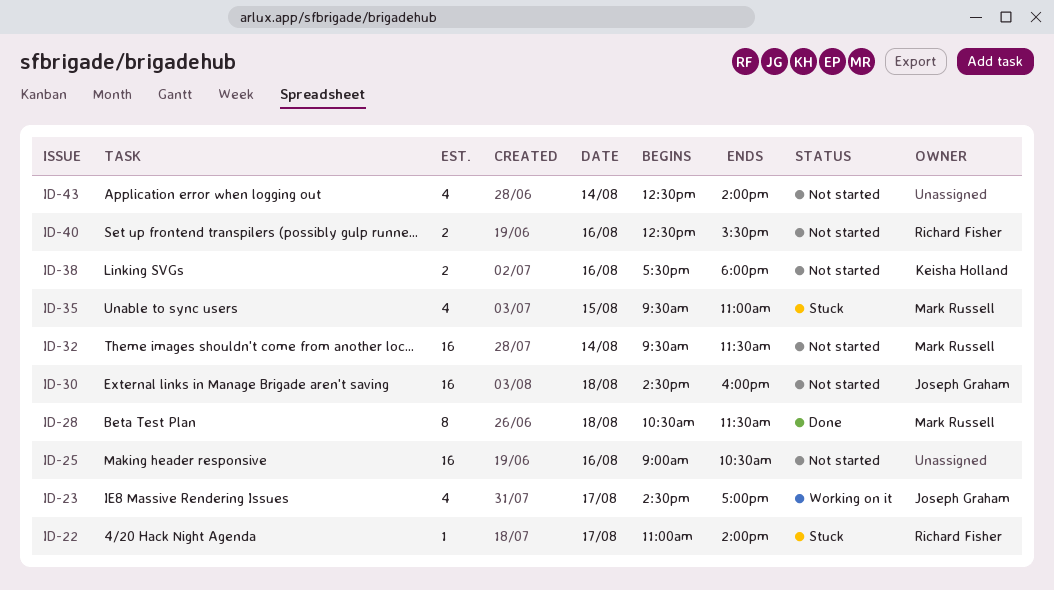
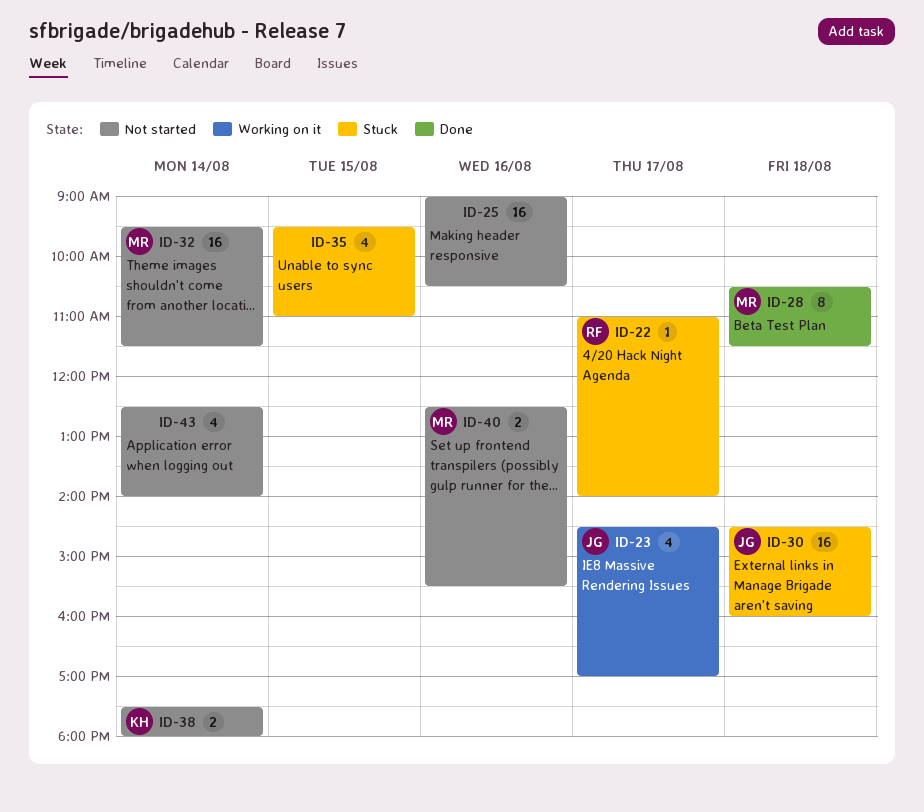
ID-30, status: Not started -> Stuck
ID-35, owner: Mark Russell -> none
ID-38, day: Aug 16 -> Aug 14
ID-40, owner: Richard Fisher -> Mark Russell

